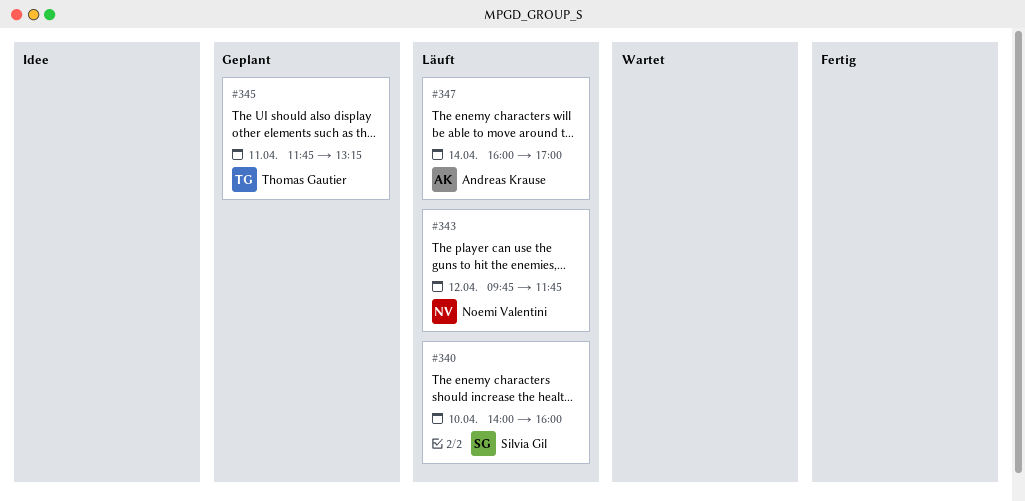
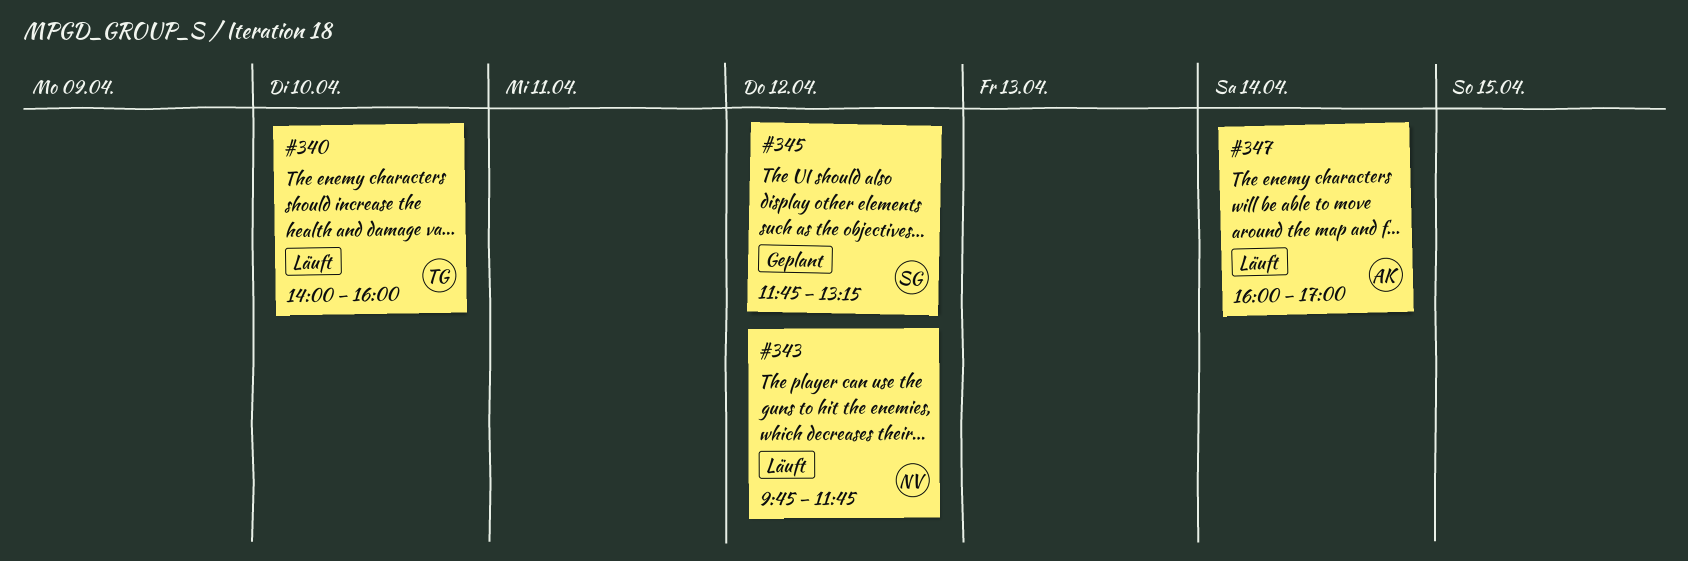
#340, owner: Silvia Gil -> Thomas Gautier
#345, owner: Thomas Gautier -> Silvia Gil
#345, day: Apr 11 -> Apr 12

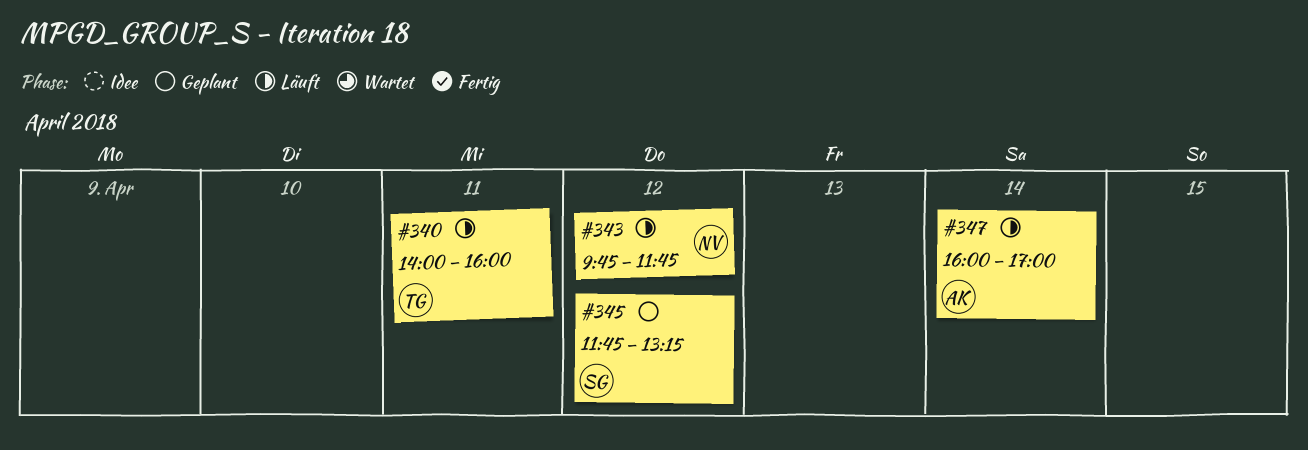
#340, day: Apr 10 -> Apr 11

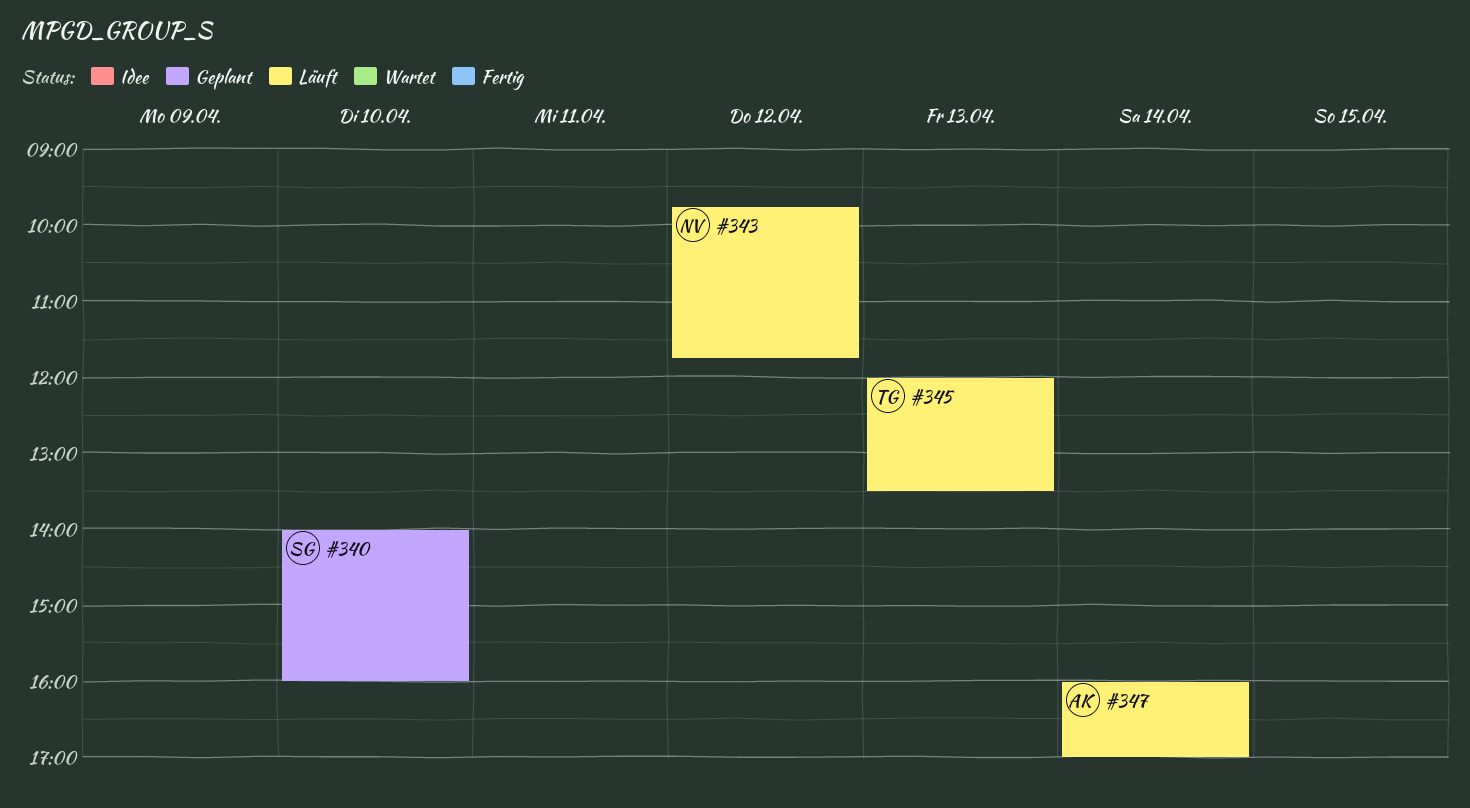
#340, status: Läuft -> Geplant
#340, owner: TG -> SG
#340, day: Apr 11 -> Apr 10
#345, status: Geplant -> Läuft
#345, owner: SG -> TG
#345, day: Apr 12 -> Apr 13
#345, begins: 11:45 -> 12:00
#345, ends: 13:15 -> 13:30

